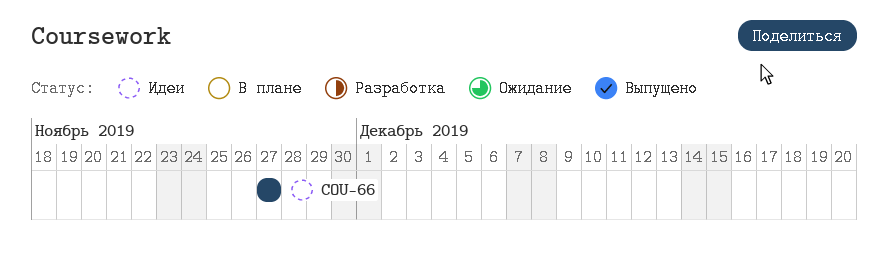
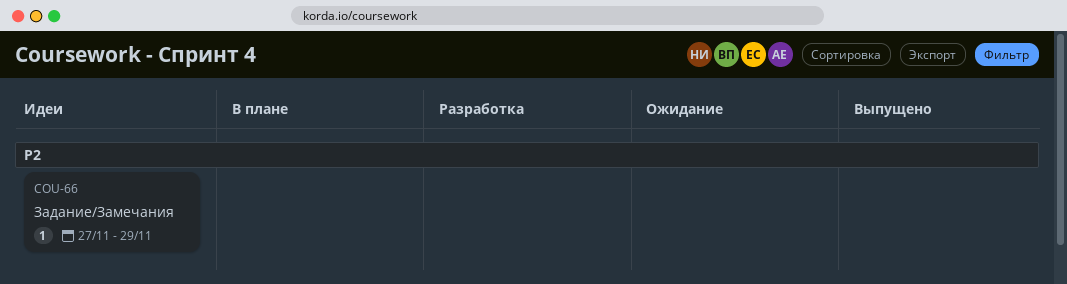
COU-66, due: Nov 27 -> Nov 29

